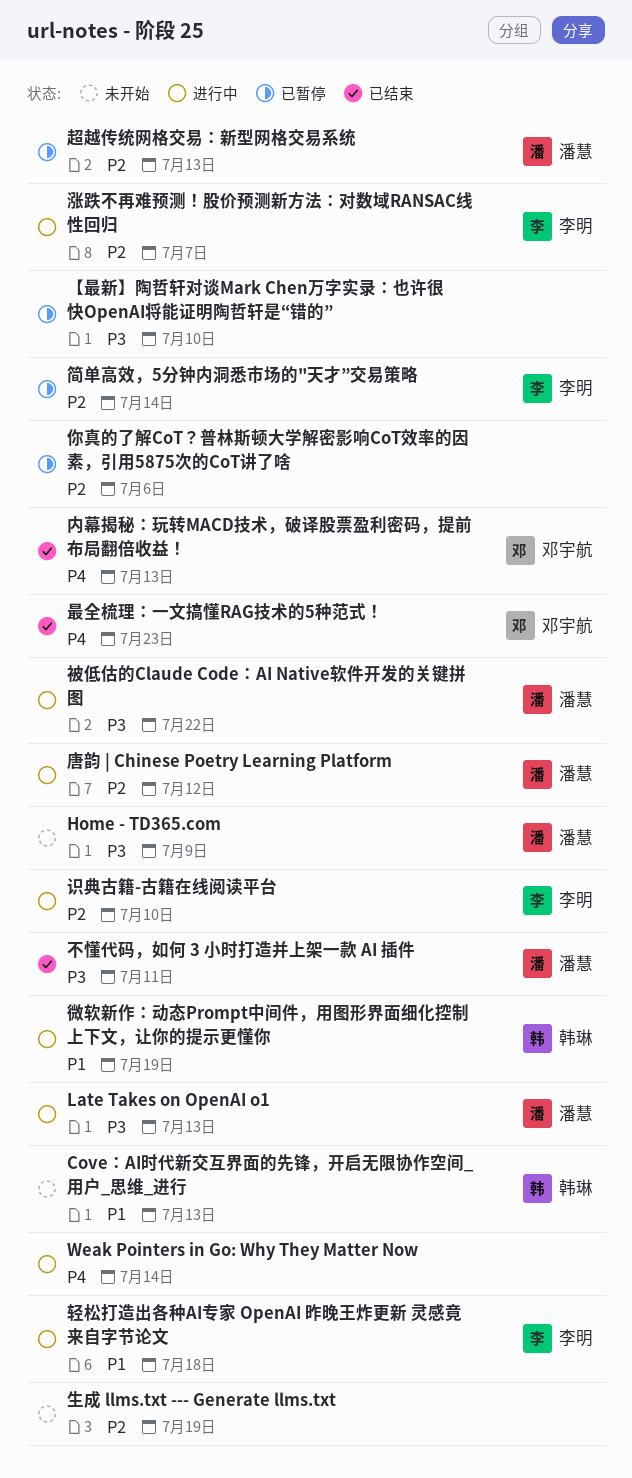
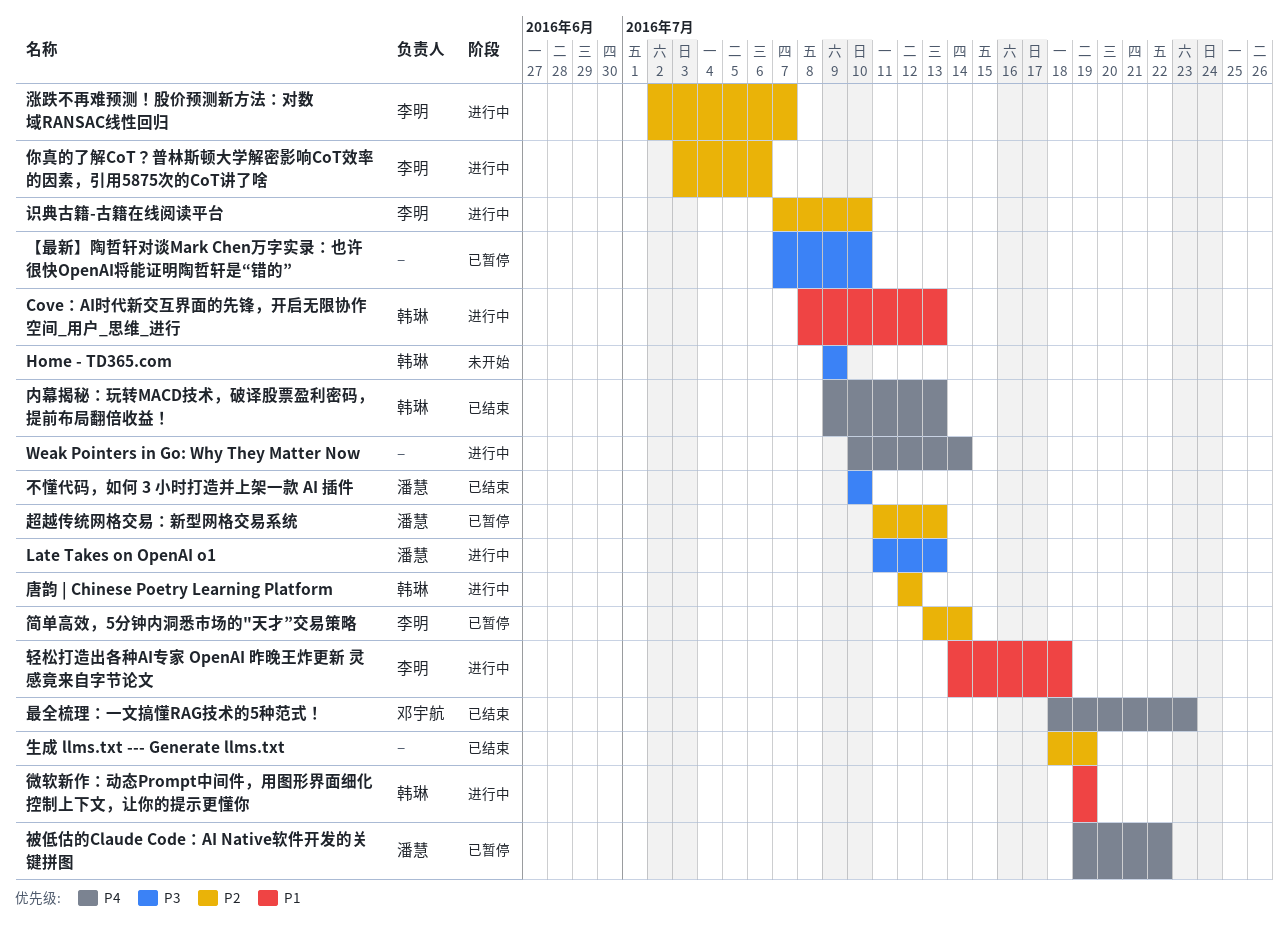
Cove：AI时代新交互界面的先锋，开启无限协作空间_用户_思维_进行, status: 未开始 -> 进行中
Home - TD365.com, owner: 潘慧 -> 韩琳
不懂代码，如何 3 小时打造并上架一款 AI 插件, due: Jul 11 -> Jul 10
你真的了解CoT？普林斯顿大学解密影响CoT效率的因素，引用5875次的CoT讲了啥, status: 已暂停 -> 进行中
你真的了解CoT？普林斯顿大学解密影响CoT效率的因素，引用5875次的CoT讲了啥, owner: none -> 李明
内幕揭秘：玩转MACD技术，破译股票盈利密码，提前布局翻倍收益！, owner: 邓宇航 -> 韩琳
唐韵 | Chinese Poetry Learning Platform, owner: 潘慧 -> 韩琳
生成 llms.txt --- Generate llms.txt, status: 未开始 -> 已结束
被低估的Claude Code：AI Native软件开发的关键拼图, status: 进行中 -> 已暂停
被低估的Claude Code：AI Native软件开发的关键拼图, priority: P3 -> P4

